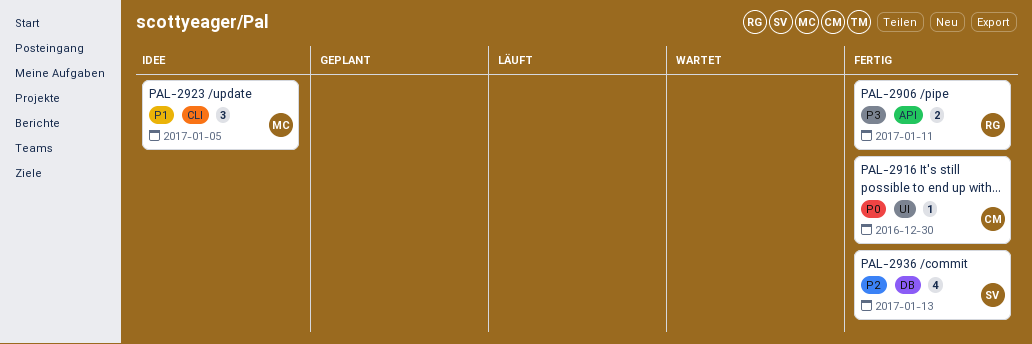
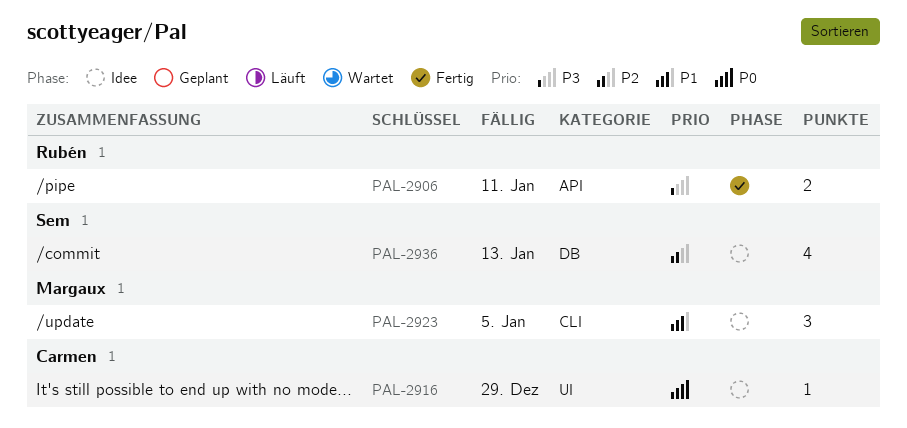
PAL-2916, status: Fertig -> Idee
PAL-2916, due: Dec 30 -> Dec 29
PAL-2936, status: Fertig -> Idee

